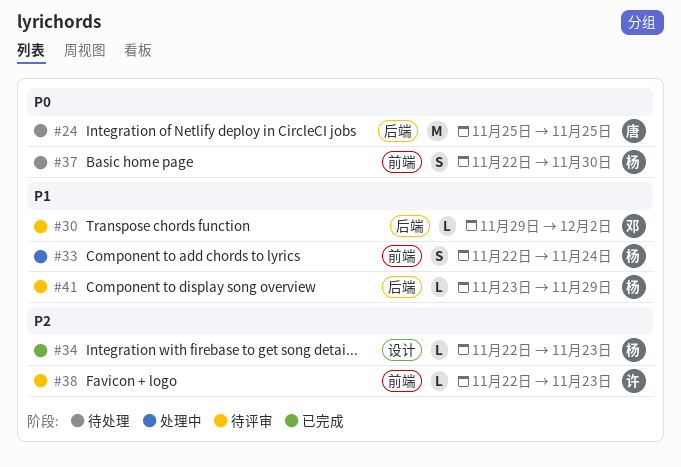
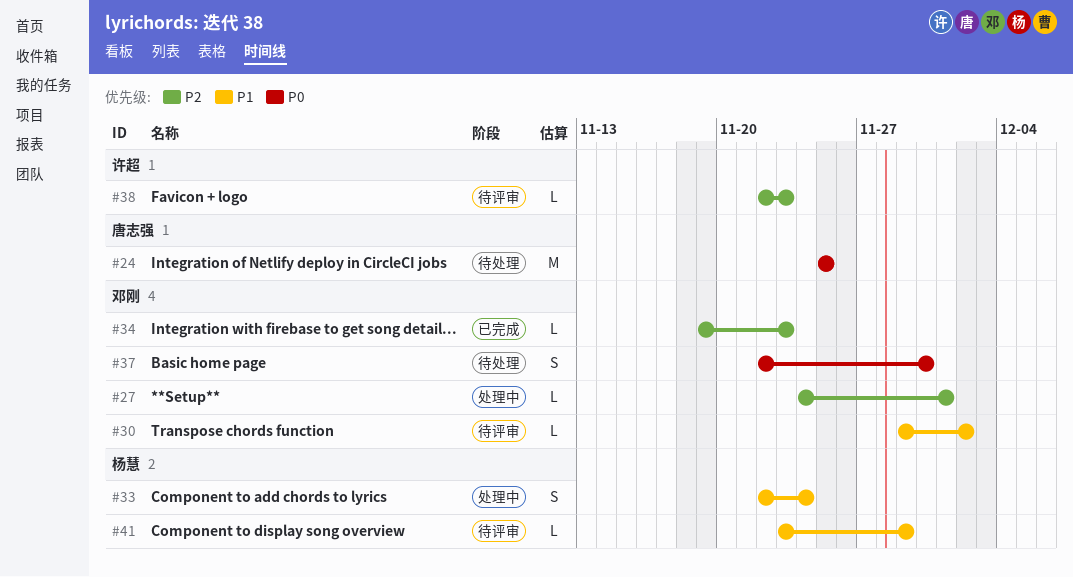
#27: none -> present
#34, owner: 杨慧 -> 邓刚
#34, start: Nov 22 -> Nov 19
#37, owner: 杨慧 -> 邓刚

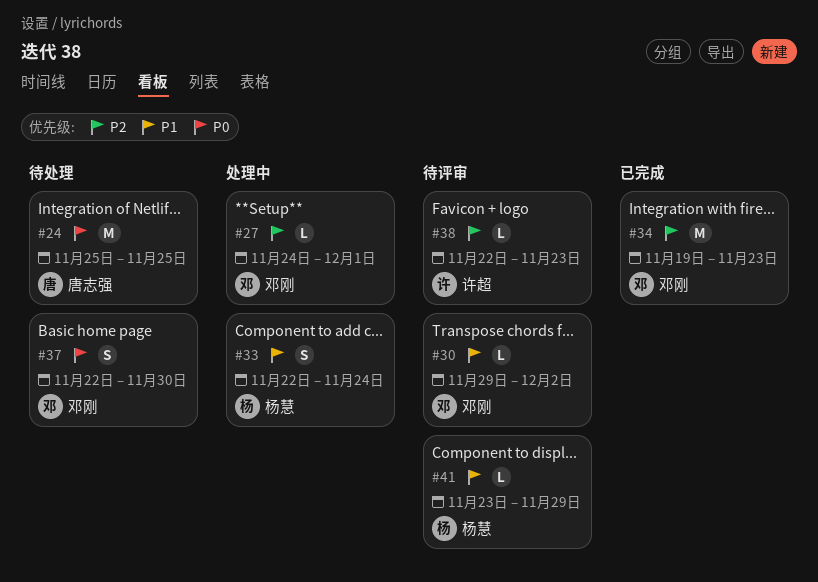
#34, estimate: L -> M

